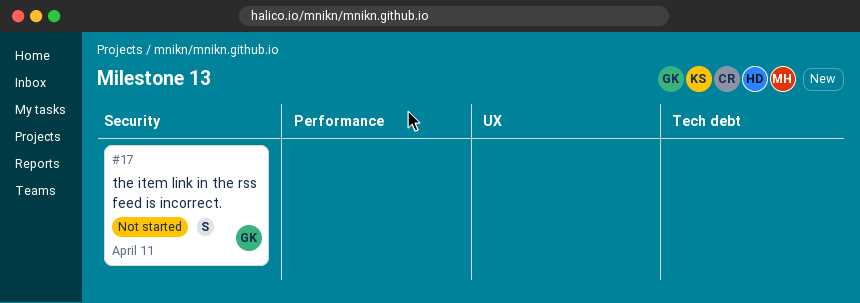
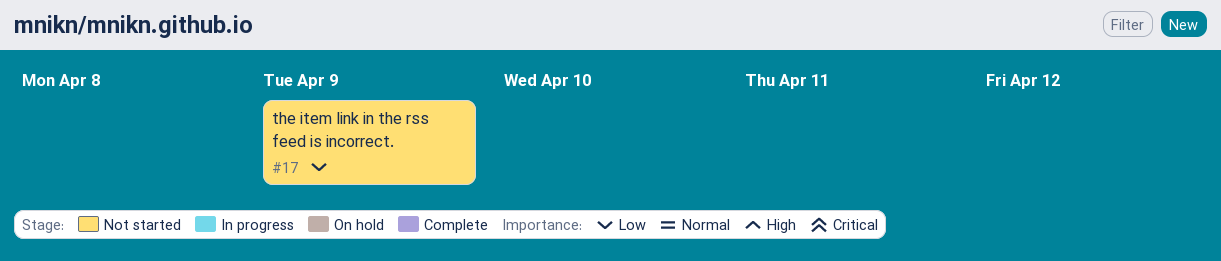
#17, due: Apr 11 -> Apr 9

